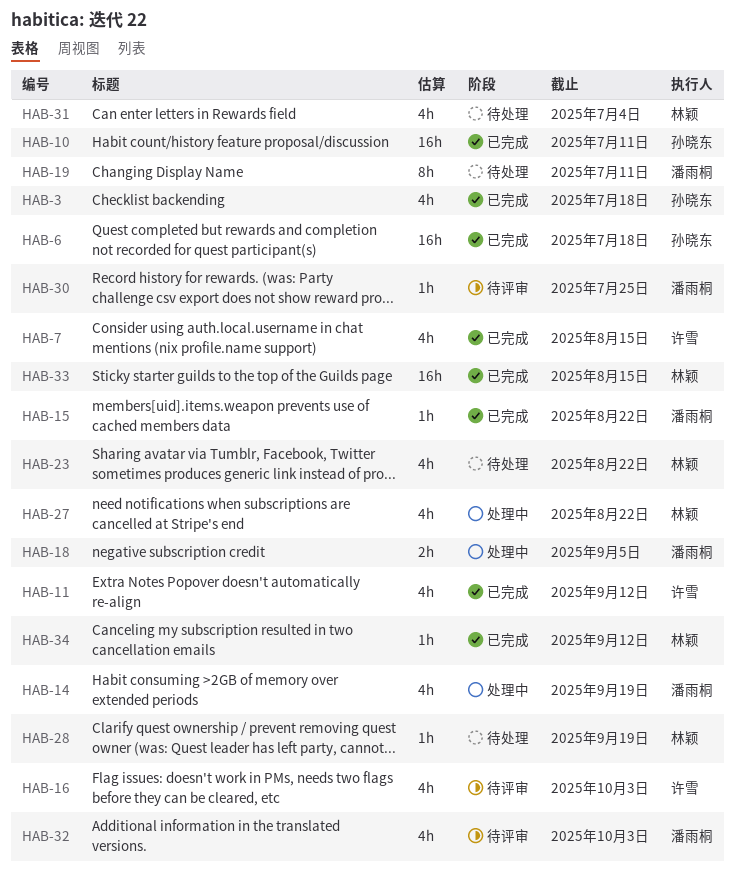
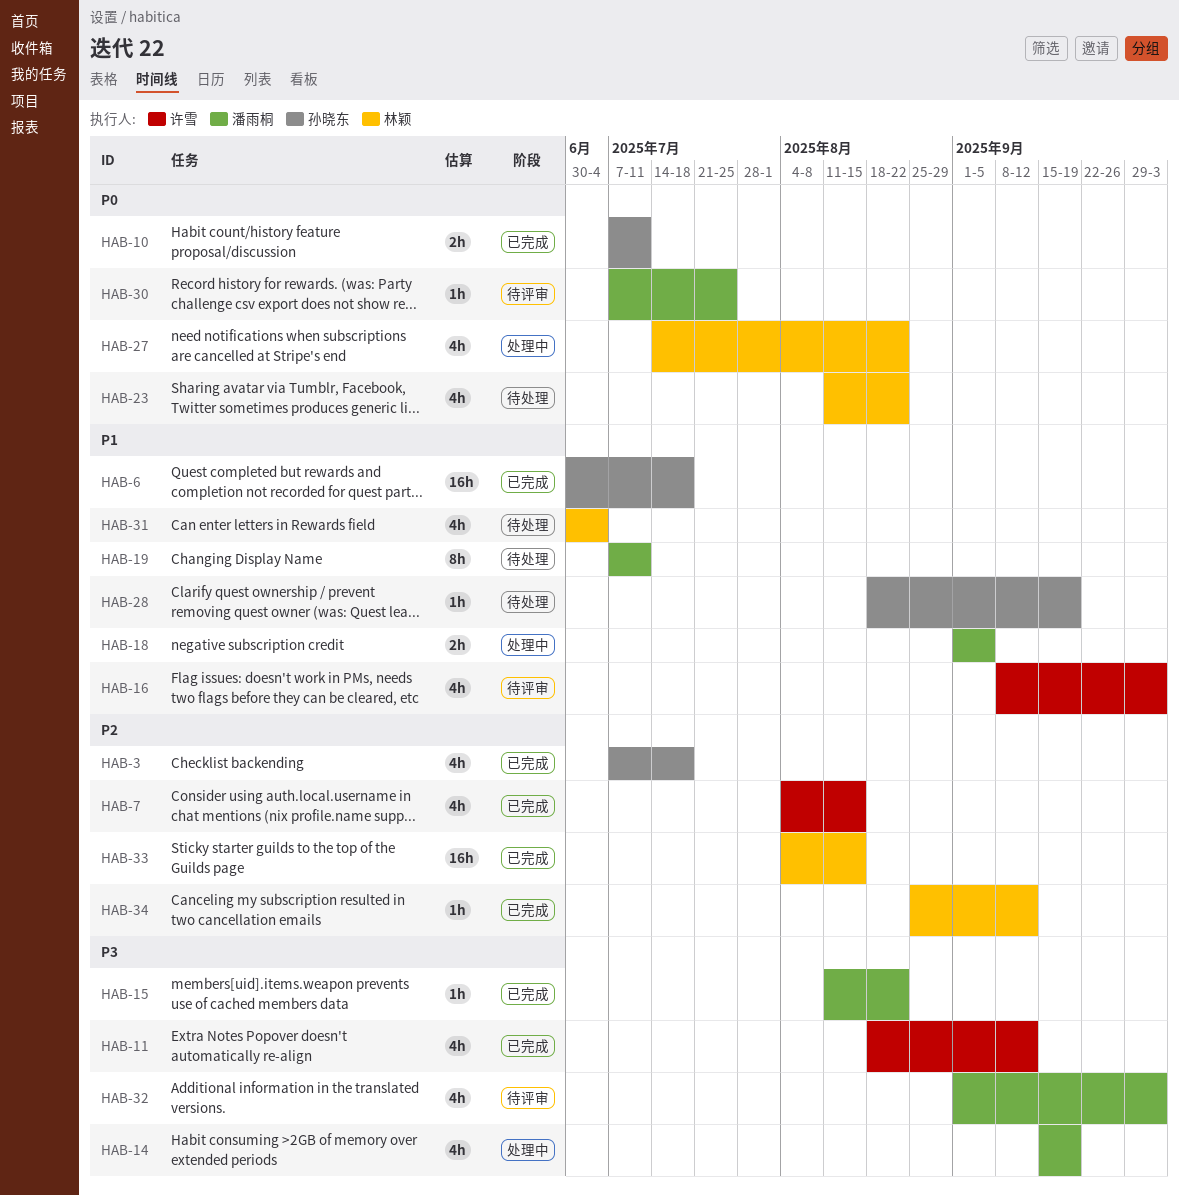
HAB-10, estimate: 16h -> 2h
HAB-28, owner: 林颖 -> 孙晓东

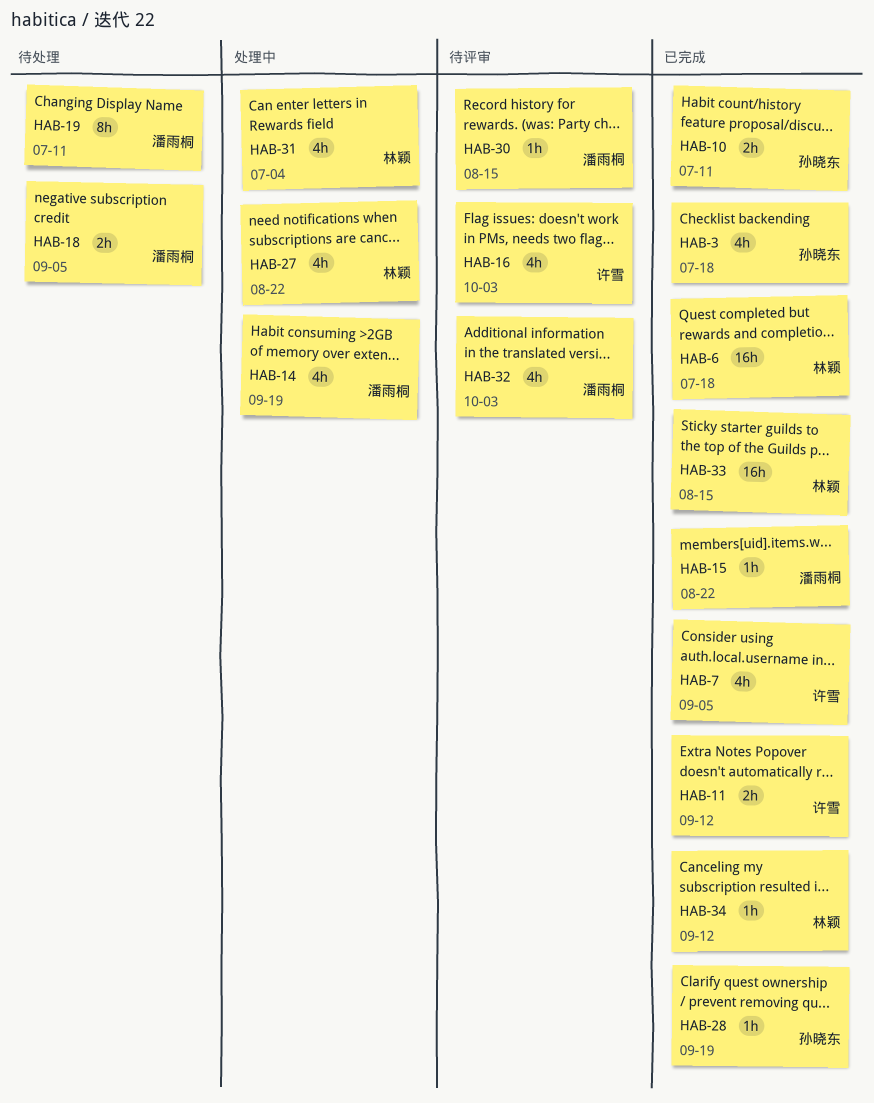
HAB-6, owner: 孙晓东 -> 林颖
HAB-7, due: Aug 15 -> Sep 5
HAB-11, estimate: 4h -> 2h
HAB-18, status: 处理中 -> 待处理
HAB-23: present -> none
HAB-28, status: 待处理 -> 已完成
HAB-30, due: Jul 25 -> Aug 15
HAB-31, status: 待处理 -> 处理中

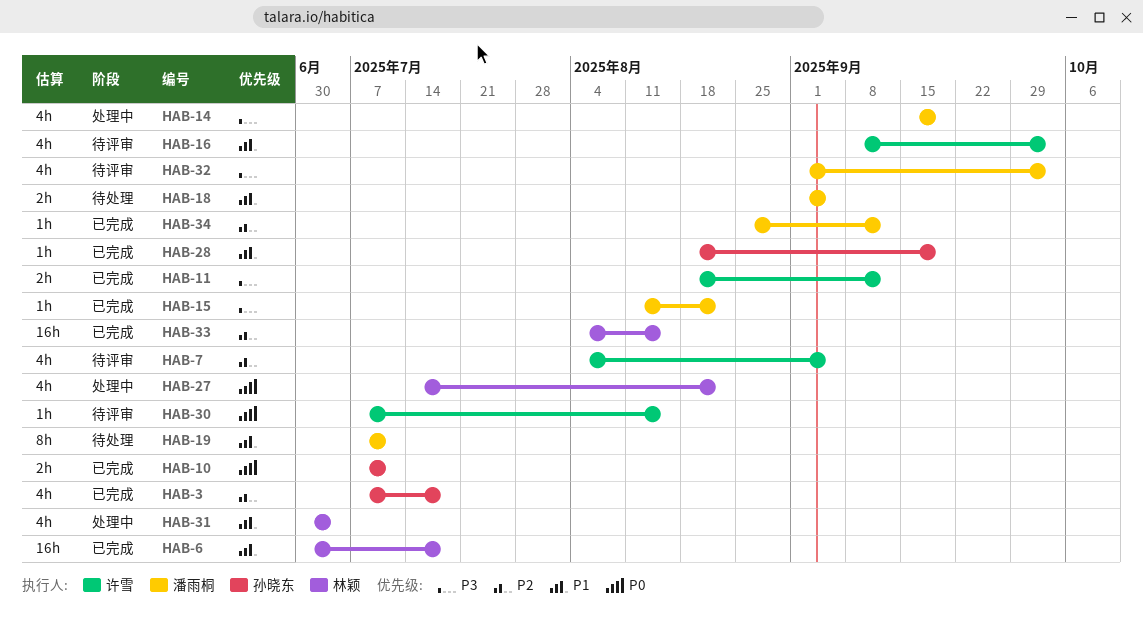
HAB-7, status: 已完成 -> 待评审
HAB-30, owner: 潘雨桐 -> 许雪
HAB-34, owner: 林颖 -> 潘雨桐

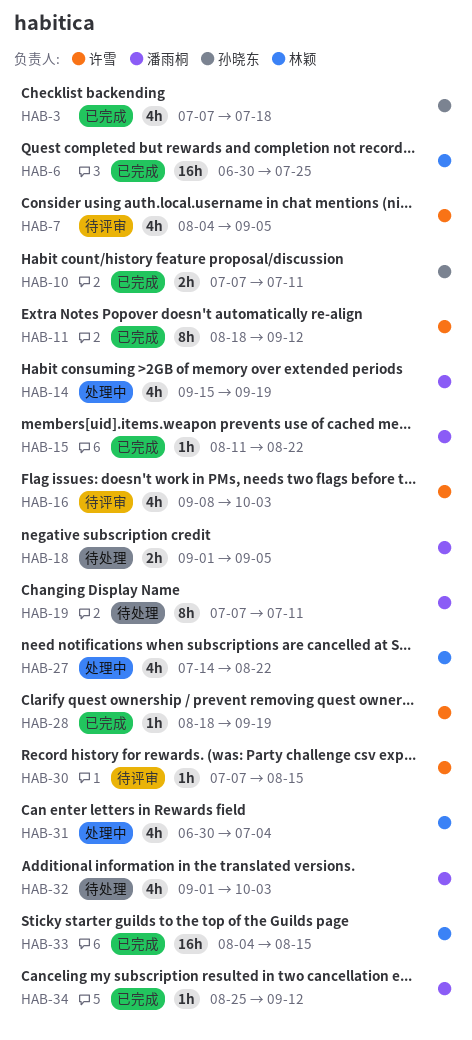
HAB-6, due: Jul 18 -> Jul 25
HAB-11, estimate: 2h -> 8h
HAB-28, owner: 孙晓东 -> 许雪
HAB-32, status: 待评审 -> 待处理

